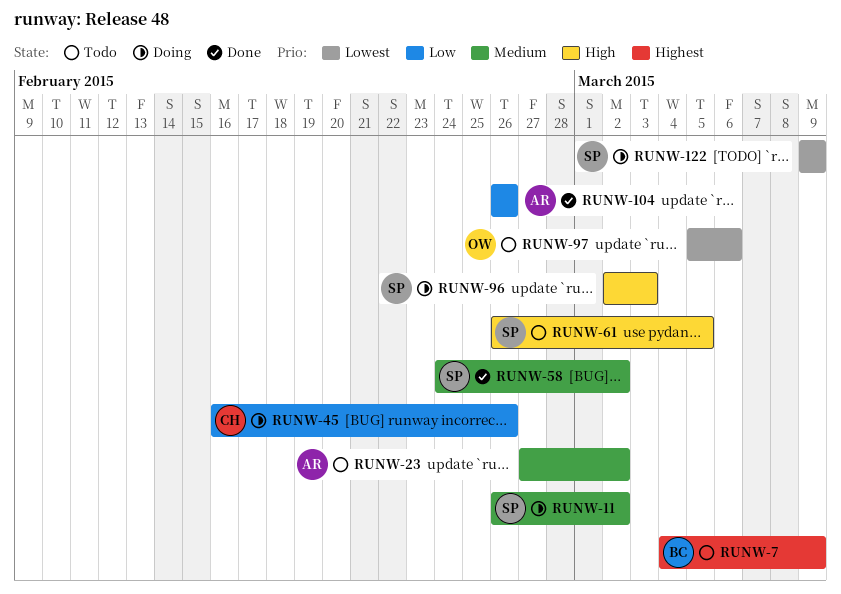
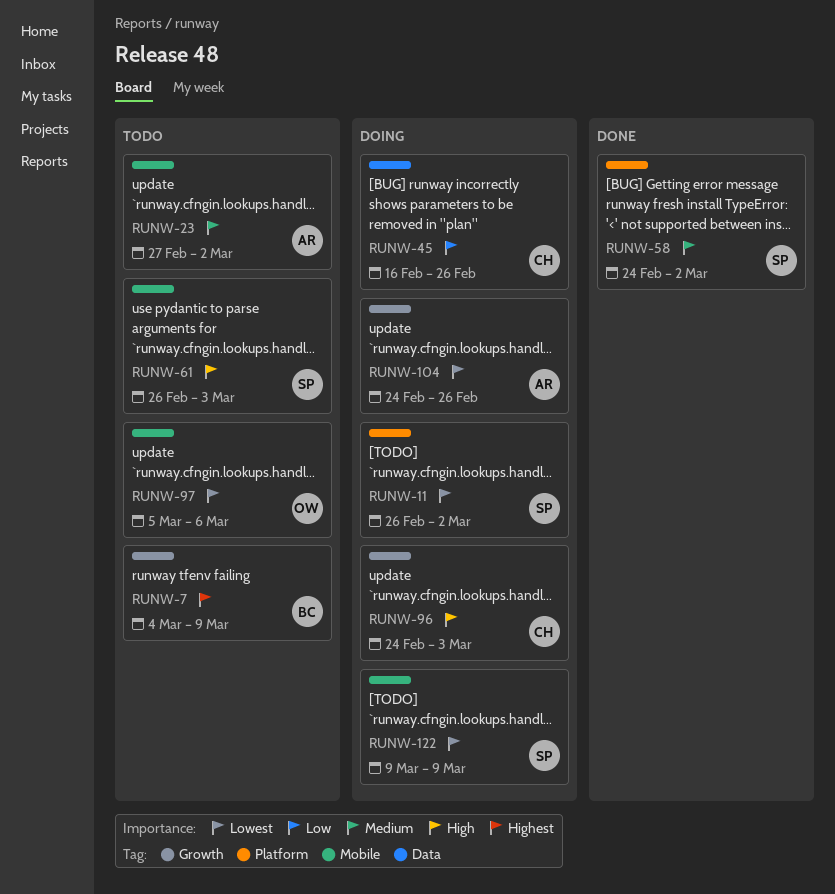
RUNW-11, priority: Medium -> Lowest
RUNW-61, due: Mar 5 -> Mar 3
RUNW-96, owner: SP -> CH
RUNW-96, start: Mar 2 -> Feb 24
RUNW-104, status: Done -> Doing
RUNW-104, priority: Low -> Lowest
RUNW-104, start: Feb 26 -> Feb 24

